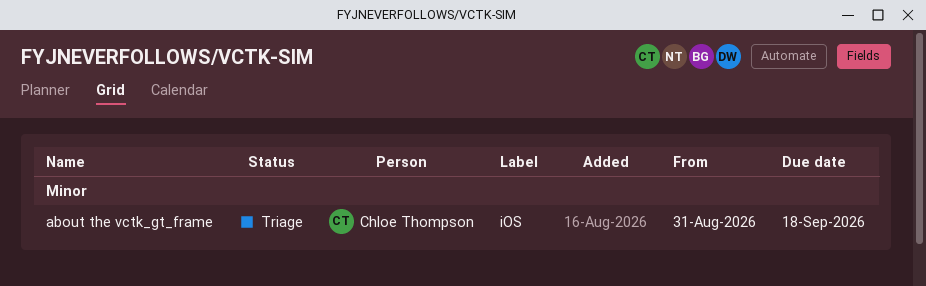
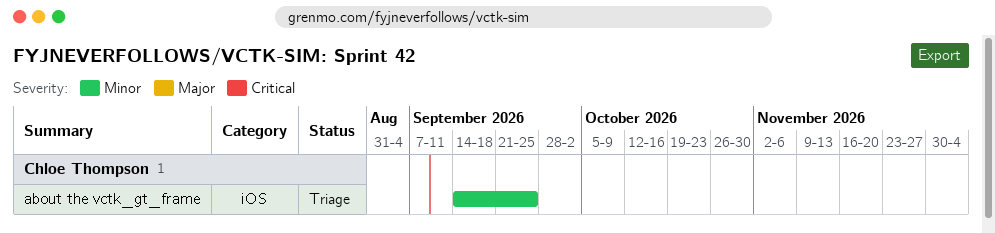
about the vctk_gt_frame, start: Aug 31 -> Sep 14
about the vctk_gt_frame, due: Sep 18 -> Sep 25

